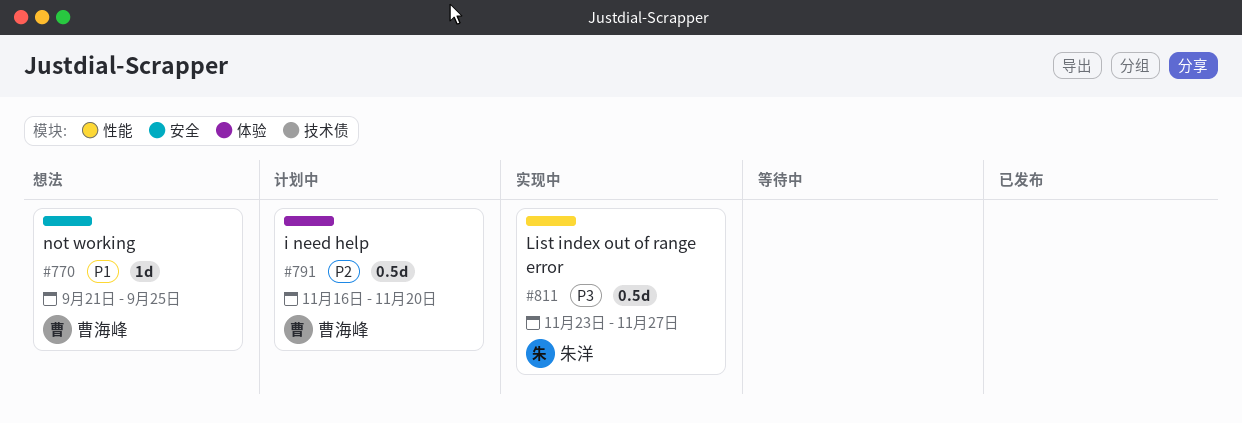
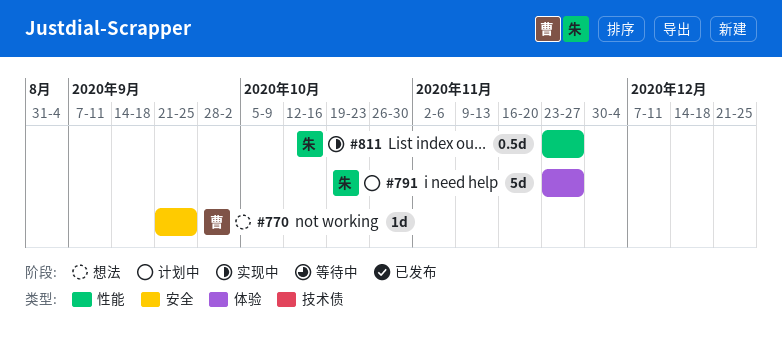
#791, owner: 曹海峰 -> 朱洋
#791, estimate: 0.5d -> 5d
#791, start: Nov 16 -> Nov 23
#791, due: Nov 20 -> Nov 27

